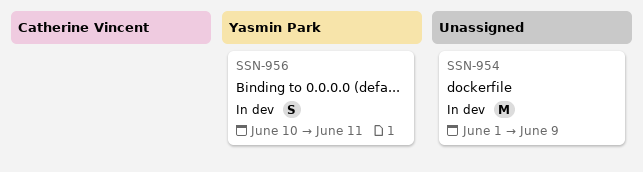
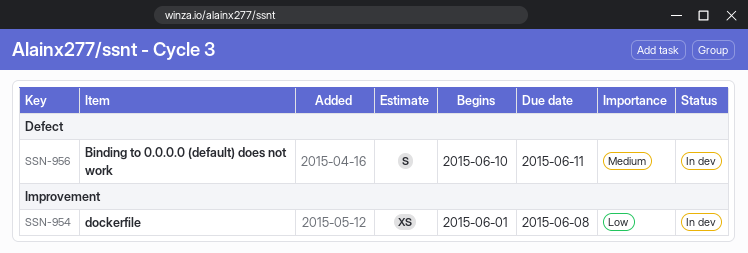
SSN-954, estimate: M -> XS
SSN-954, due: Jun 9 -> Jun 8

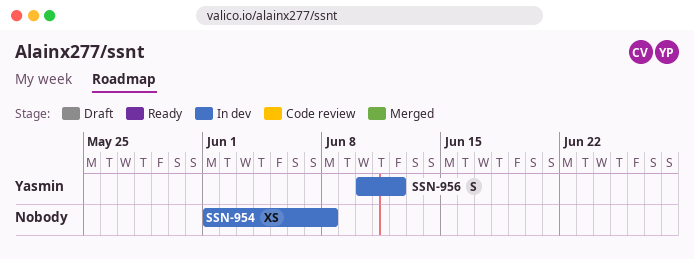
SSN-956, due: Jun 11 -> Jun 12

